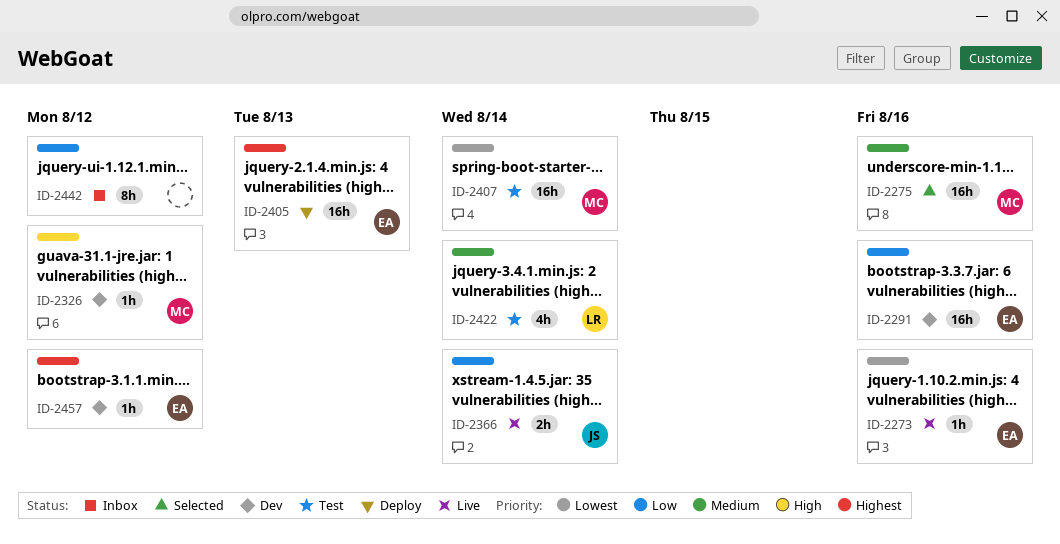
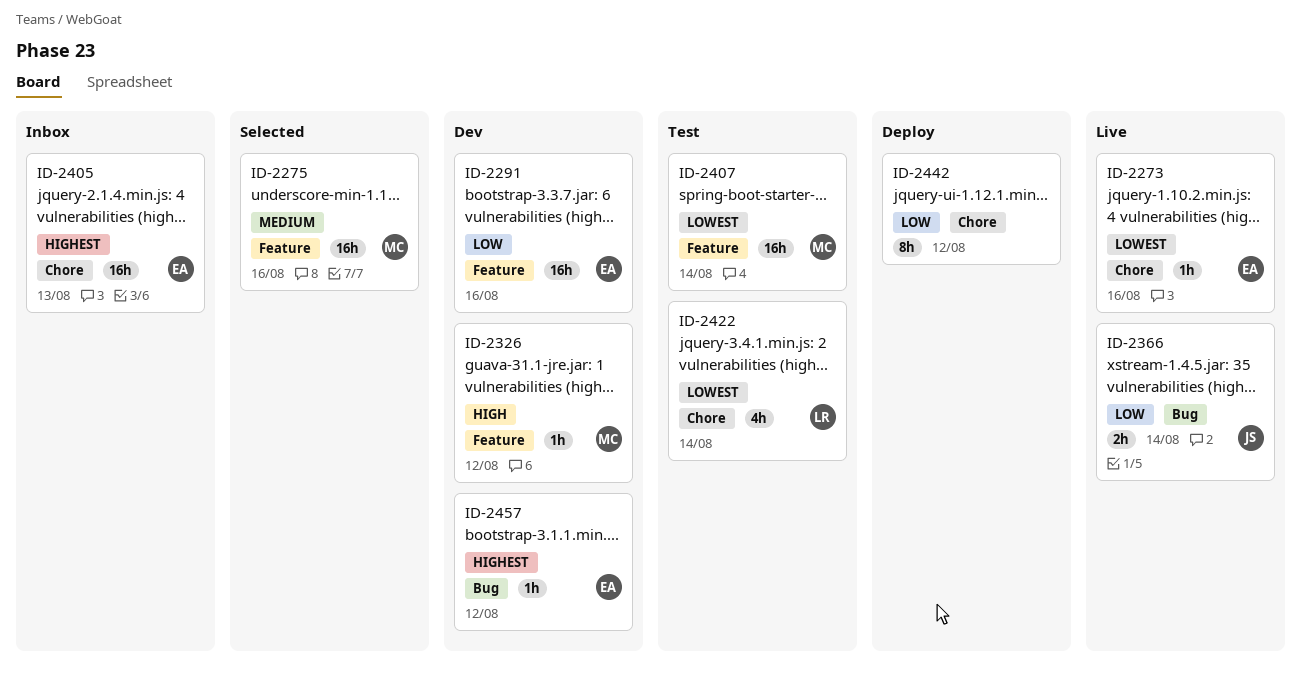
ID-2405, status: Deploy -> Inbox
ID-2422, priority: Medium -> Lowest
ID-2442, status: Inbox -> Deploy

